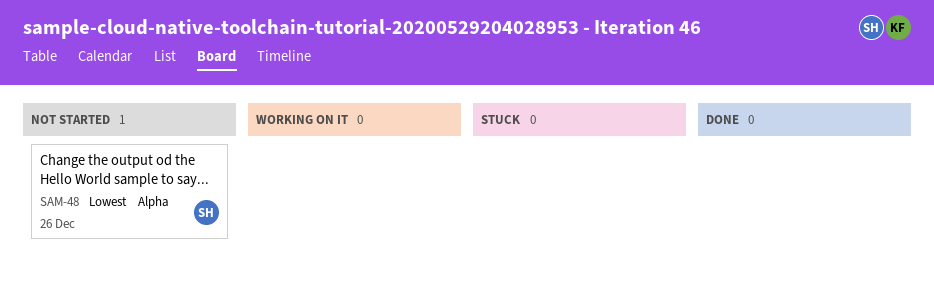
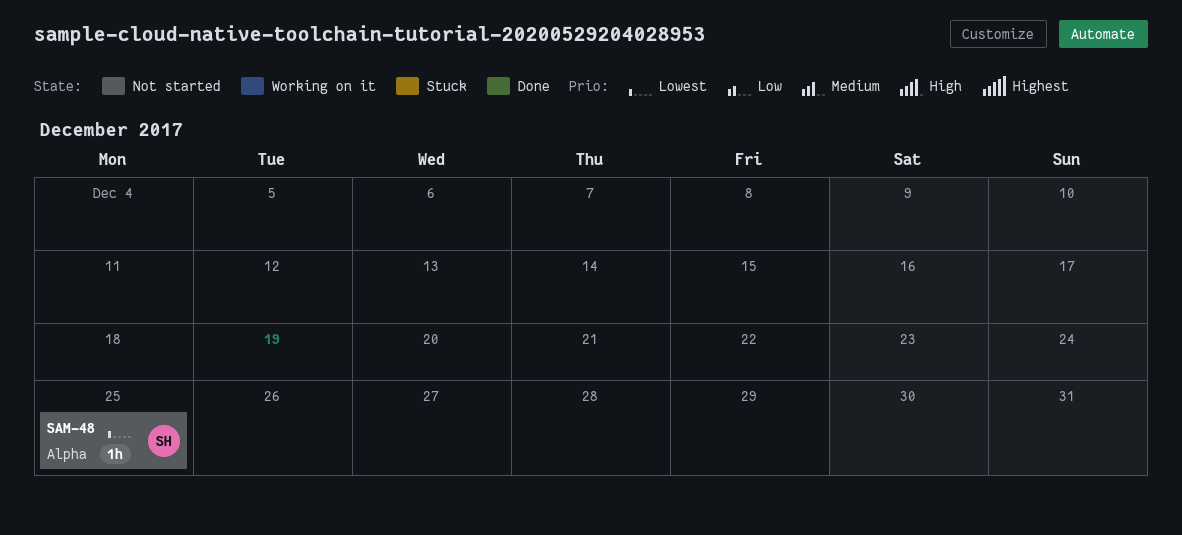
SAM-48, due: Dec 26 -> Dec 25

